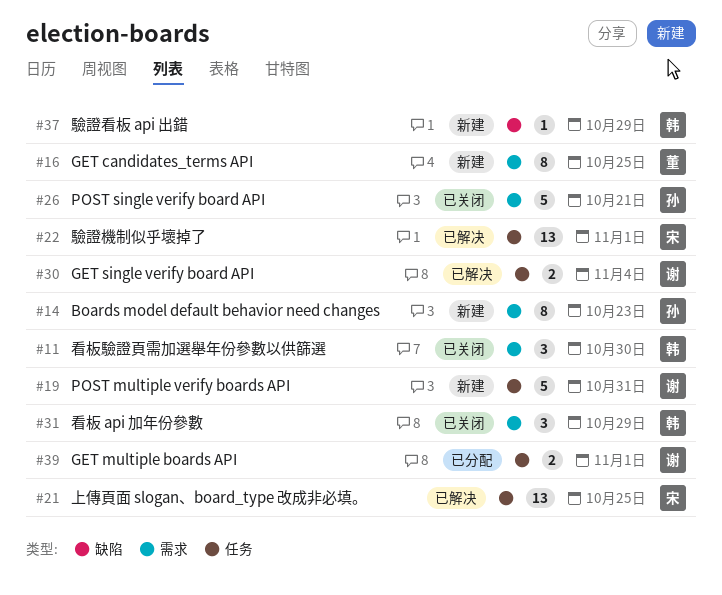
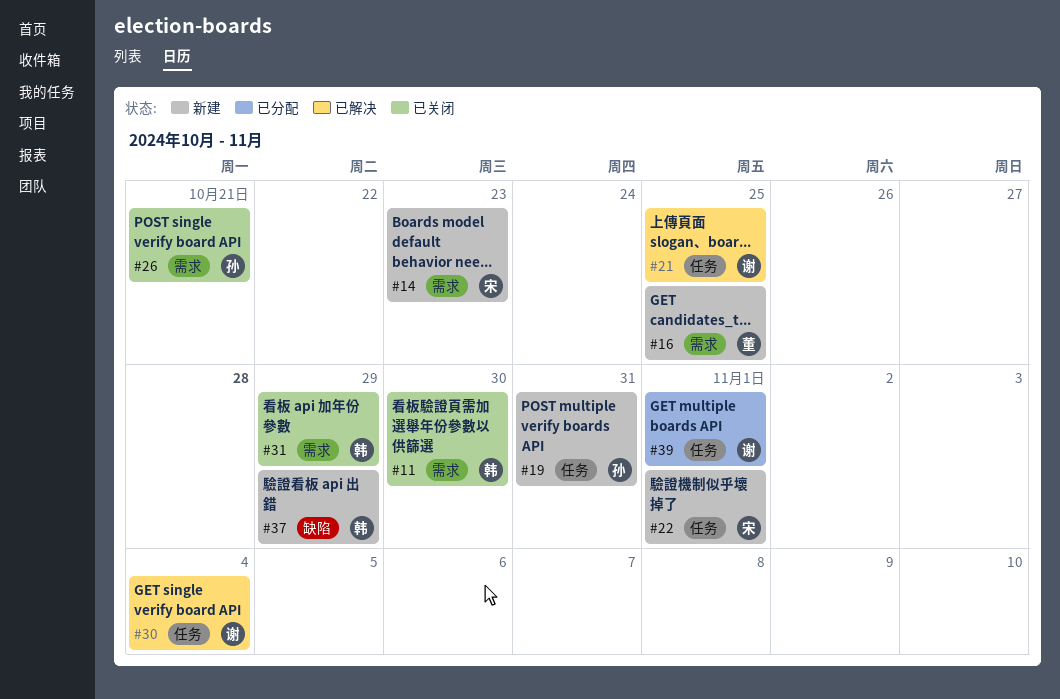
#14, owner: 孙 -> 宋
#19, owner: 谢 -> 孙
#21, owner: 宋 -> 谢
#22, status: 已解决 -> 新建

